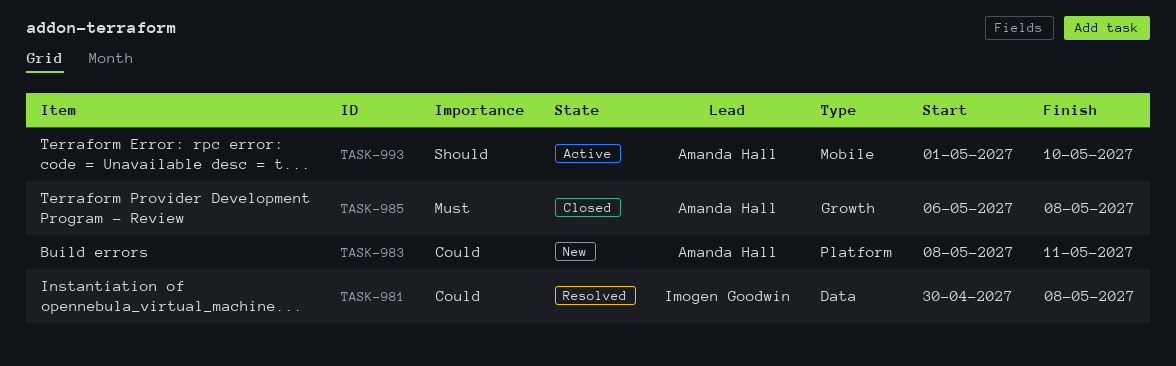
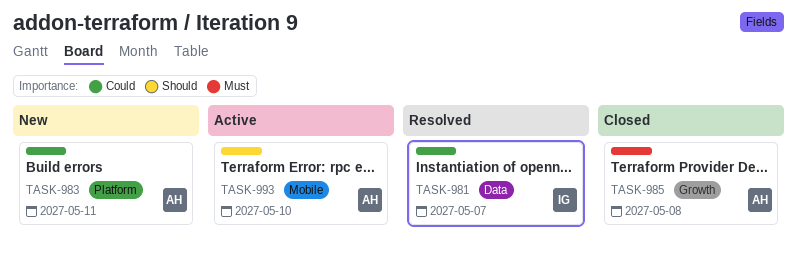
TASK-981, due: May 8 -> May 7

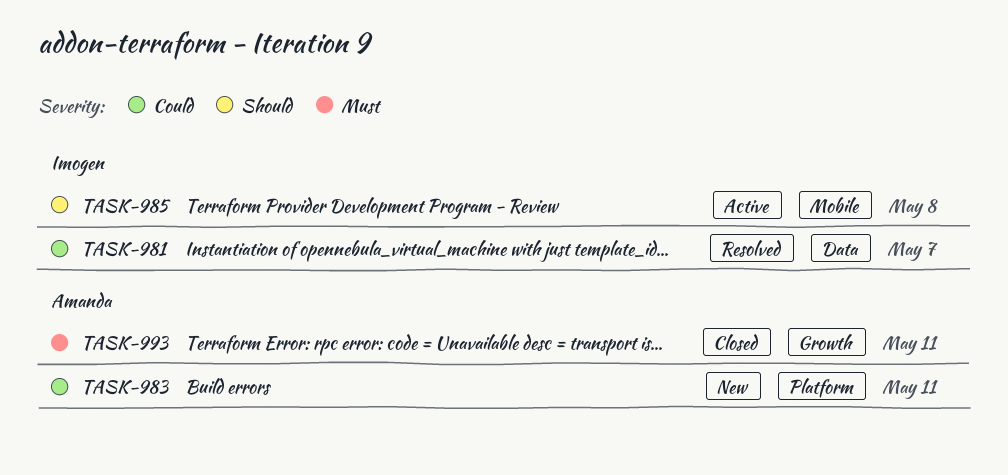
TASK-985, status: Closed -> Active
TASK-985, owner: Amanda -> Imogen
TASK-985, priority: Must -> Should
TASK-985, label: Growth -> Mobile
TASK-993, status: Active -> Closed
TASK-993, priority: Should -> Must
TASK-993, label: Mobile -> Growth
TASK-993, due: May 10 -> May 11

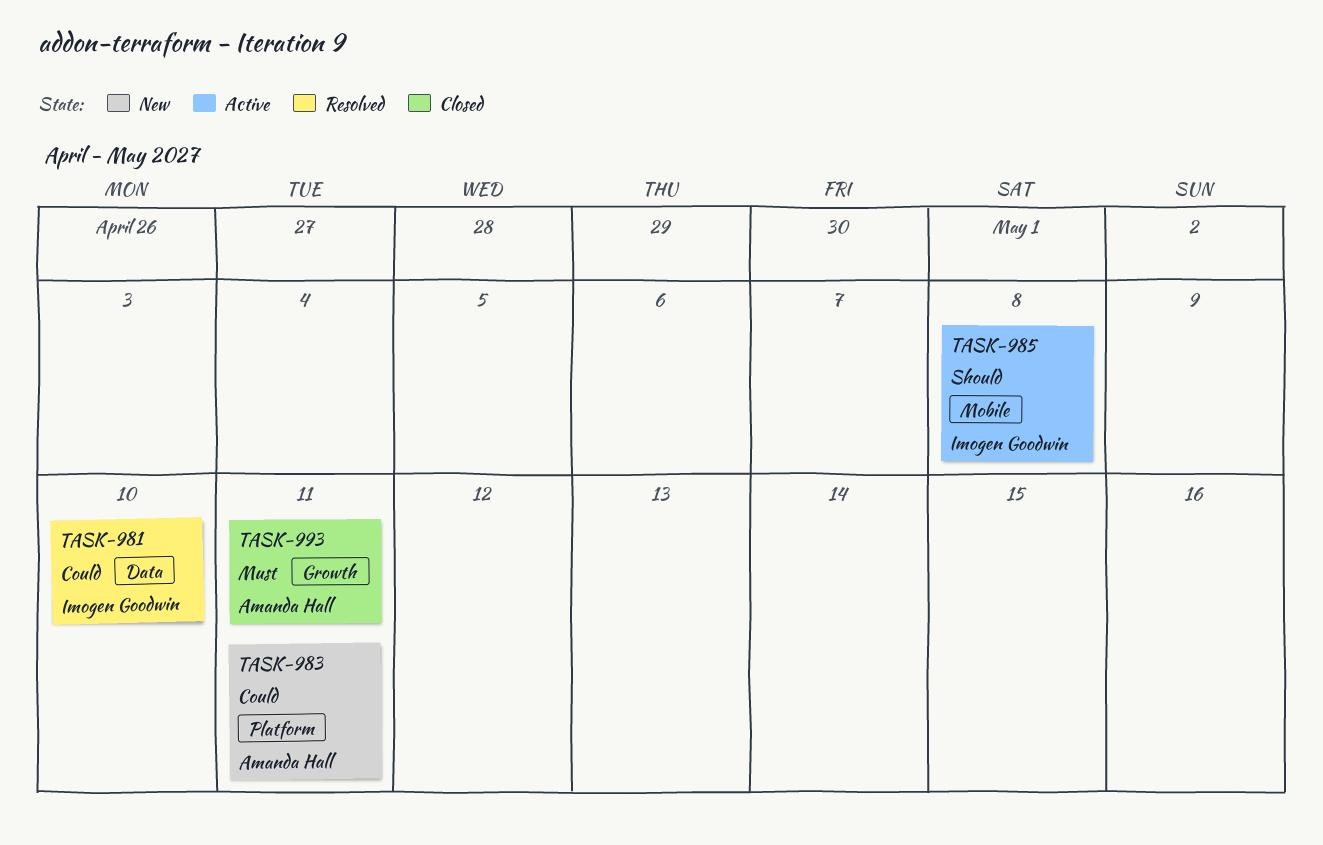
TASK-981, due: May 7 -> May 10

